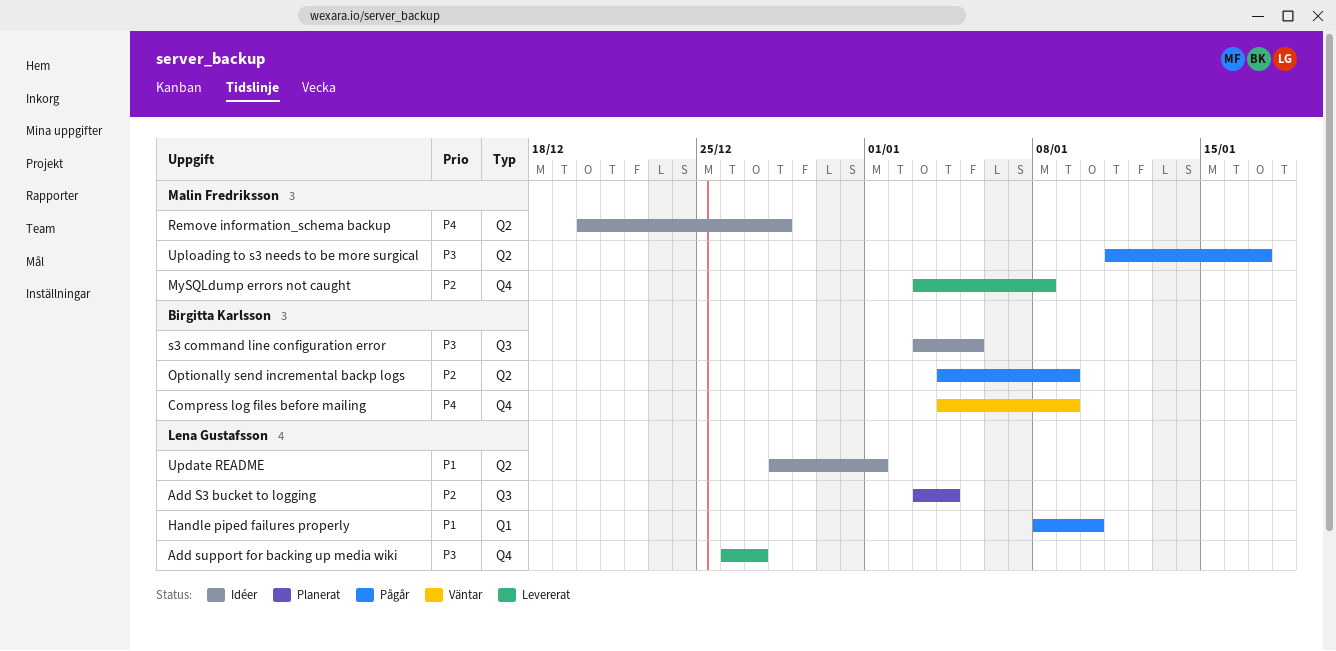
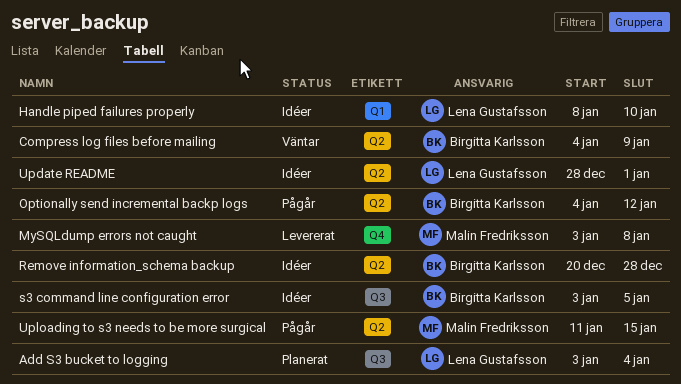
Add support for backing up media wiki: present -> none
Compress log files before mailing, label: Q4 -> Q2
Handle piped failures properly, status: Pågår -> Idéer
Optionally send incremental backp logs, due: Jan 9 -> Jan 12
Remove information_schema backup, owner: Malin Fredriksson -> Birgitta Karlsson
Uploading to s3 needs to be more surgical, due: Jan 17 -> Jan 15

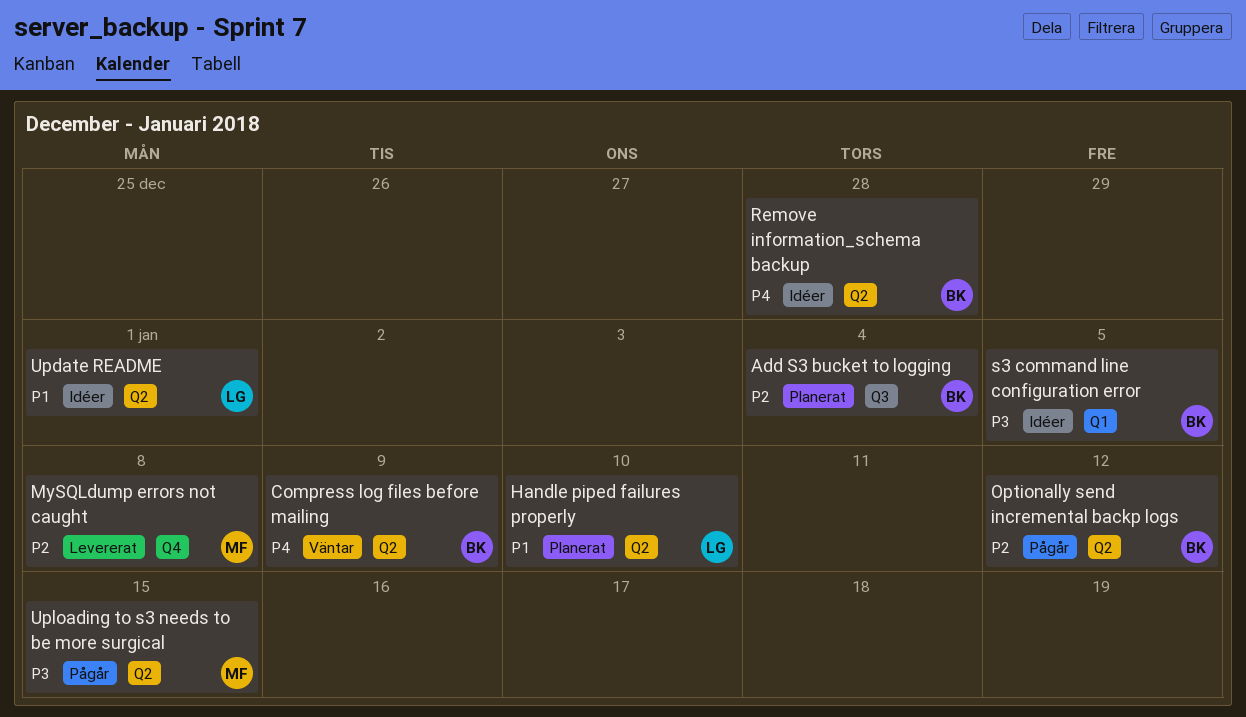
Add S3 bucket to logging, owner: Lena Gustafsson -> Birgitta Karlsson
Handle piped failures properly, status: Idéer -> Planerat
Handle piped failures properly, label: Q1 -> Q2
s3 command line configuration error, label: Q3 -> Q1

